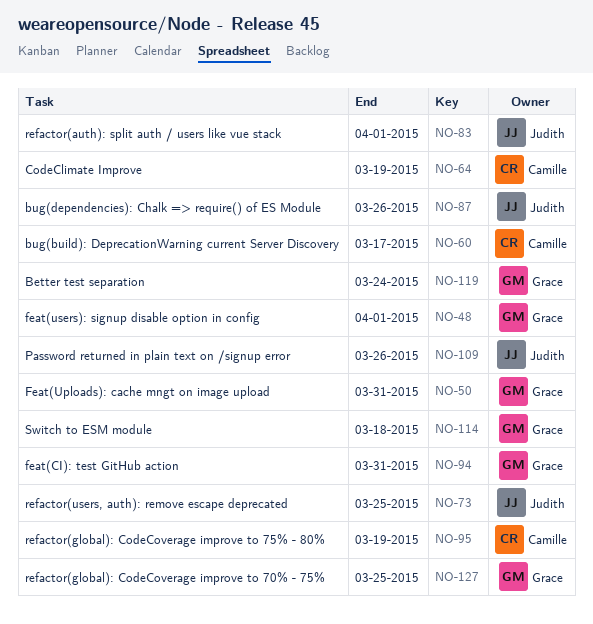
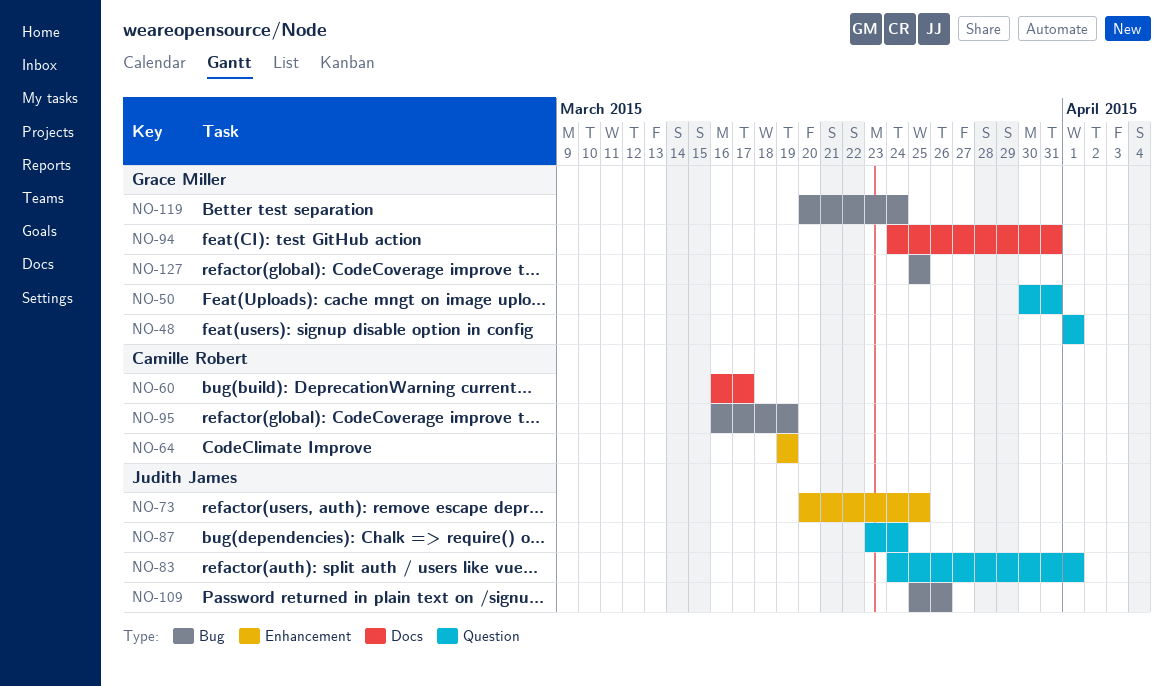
NO-87, due: Mar 26 -> Mar 24
NO-114: present -> none

